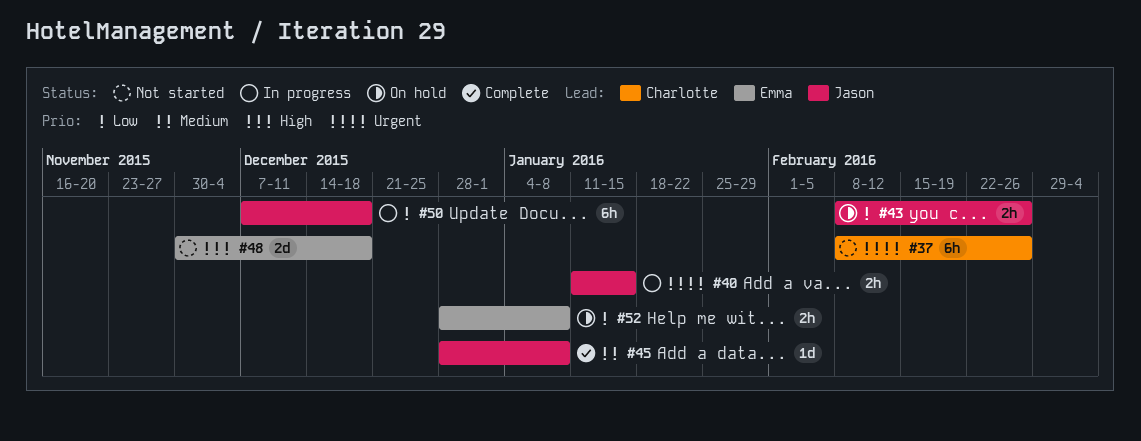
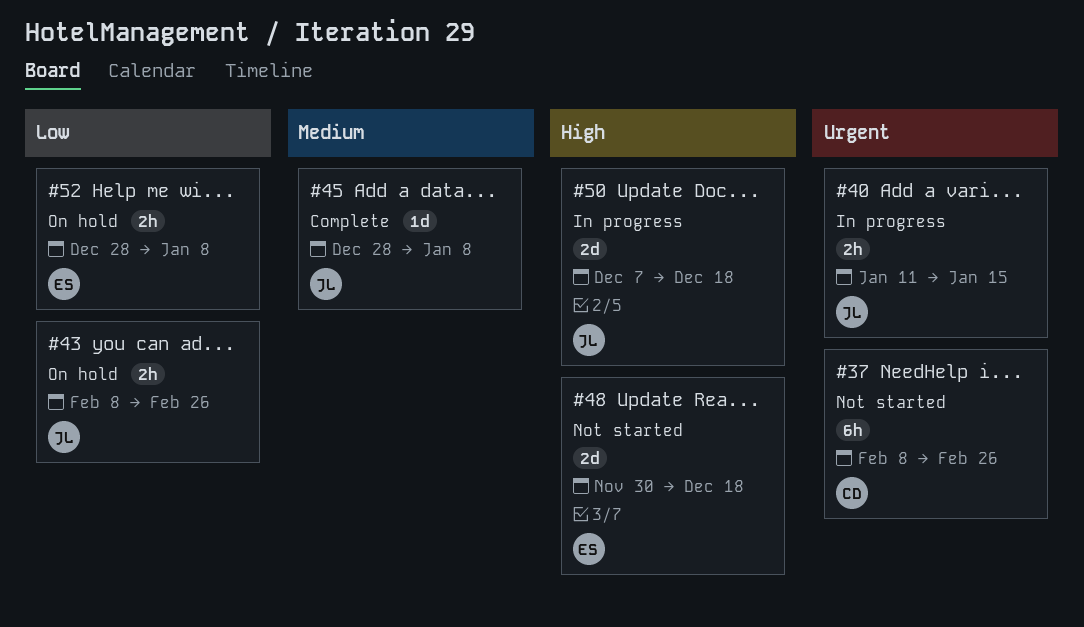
#50, priority: Low -> High
#50, estimate: 6h -> 2d

